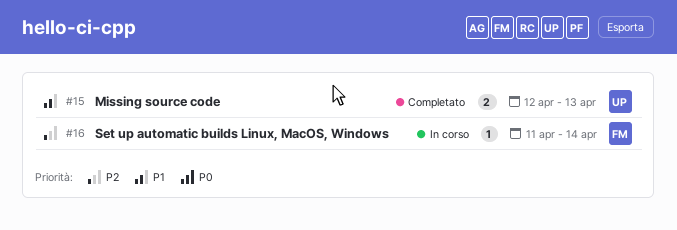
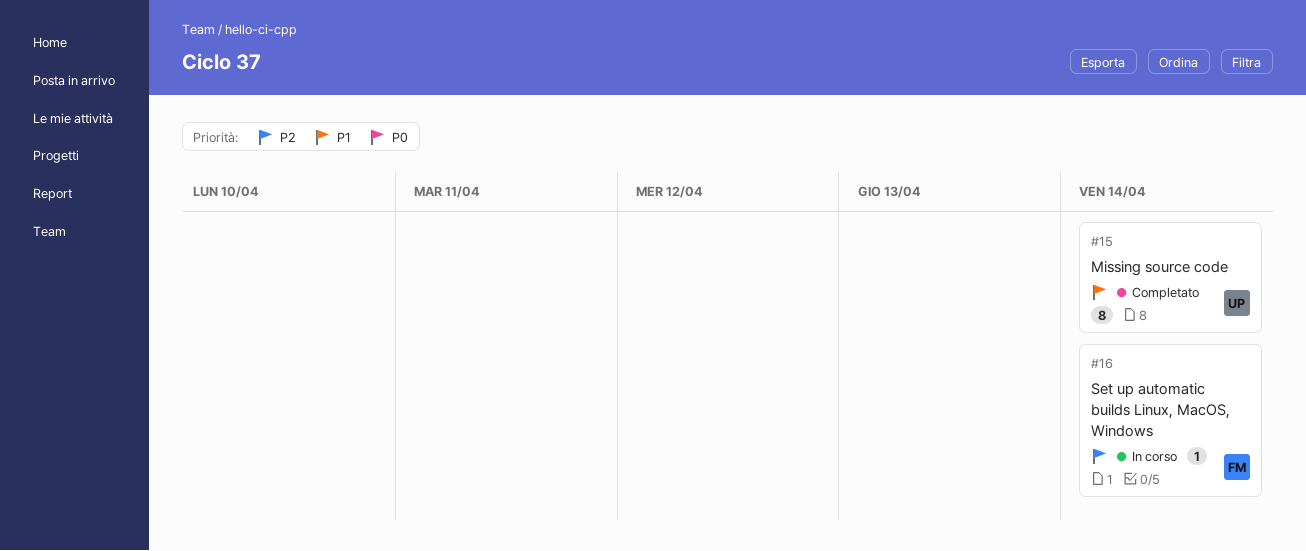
#15, estimate: 2 -> 8
#15, due: Apr 13 -> Apr 14

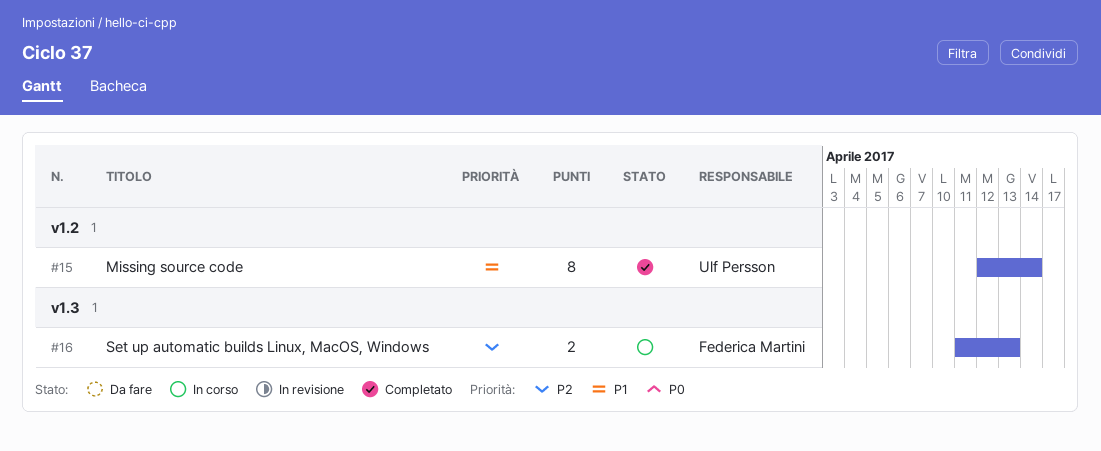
#16, estimate: 1 -> 2
#16, due: Apr 14 -> Apr 13

